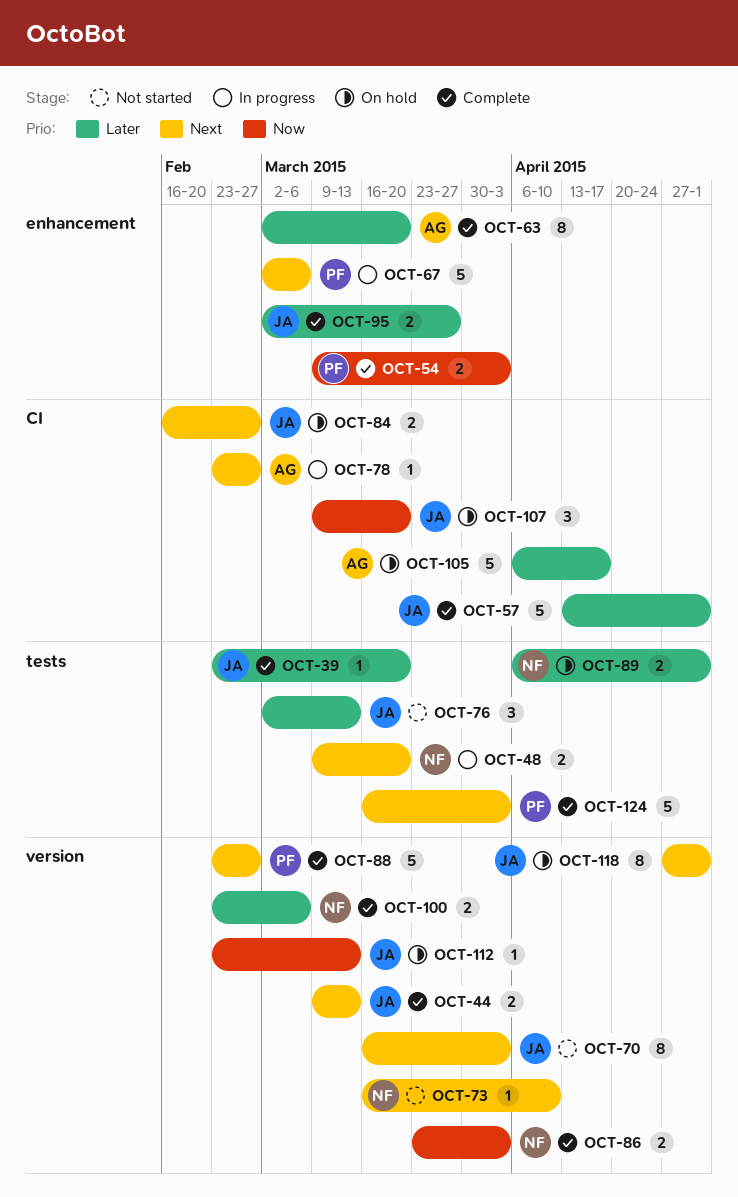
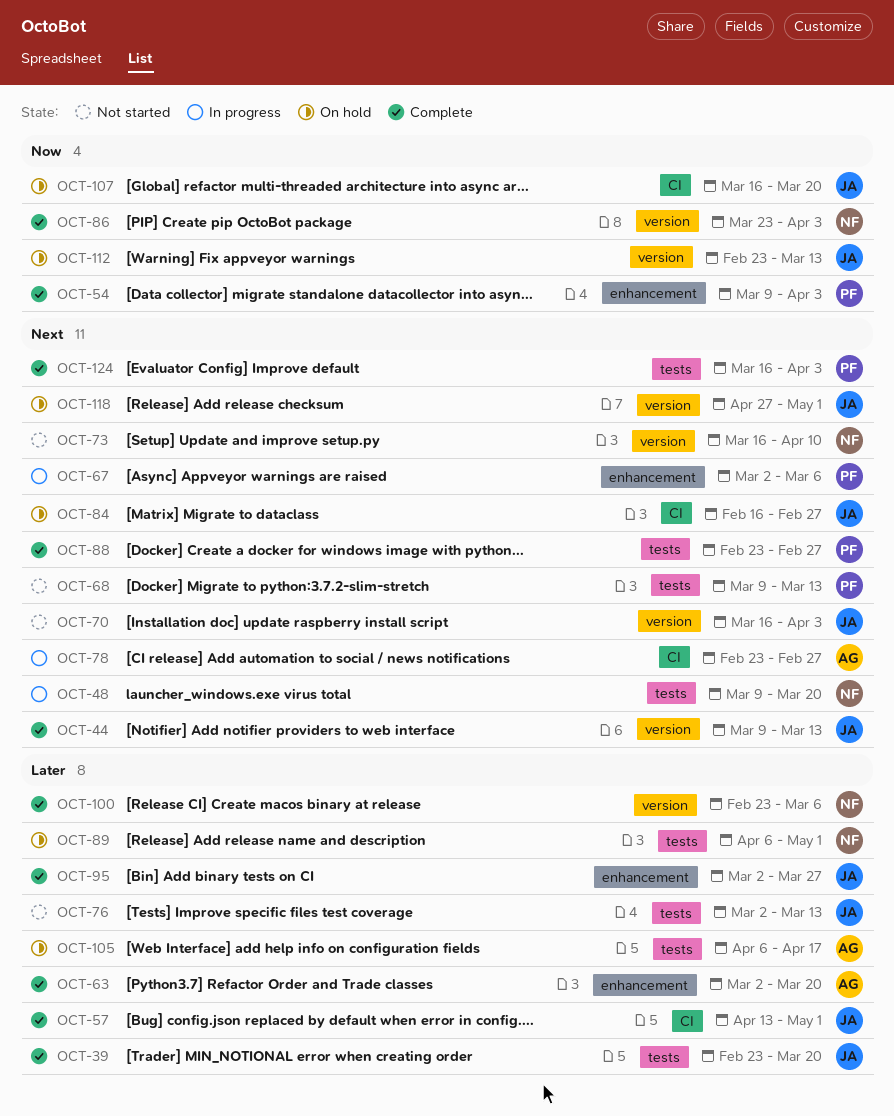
OCT-68: none -> present
OCT-88, label: version -> tests
OCT-105, label: CI -> tests
OCT-107, start: Mar 9 -> Mar 16

